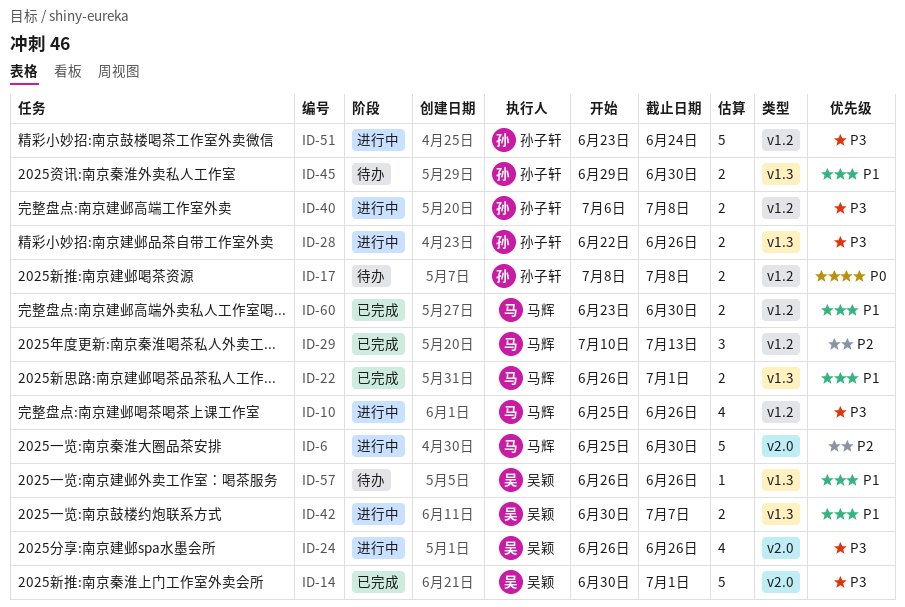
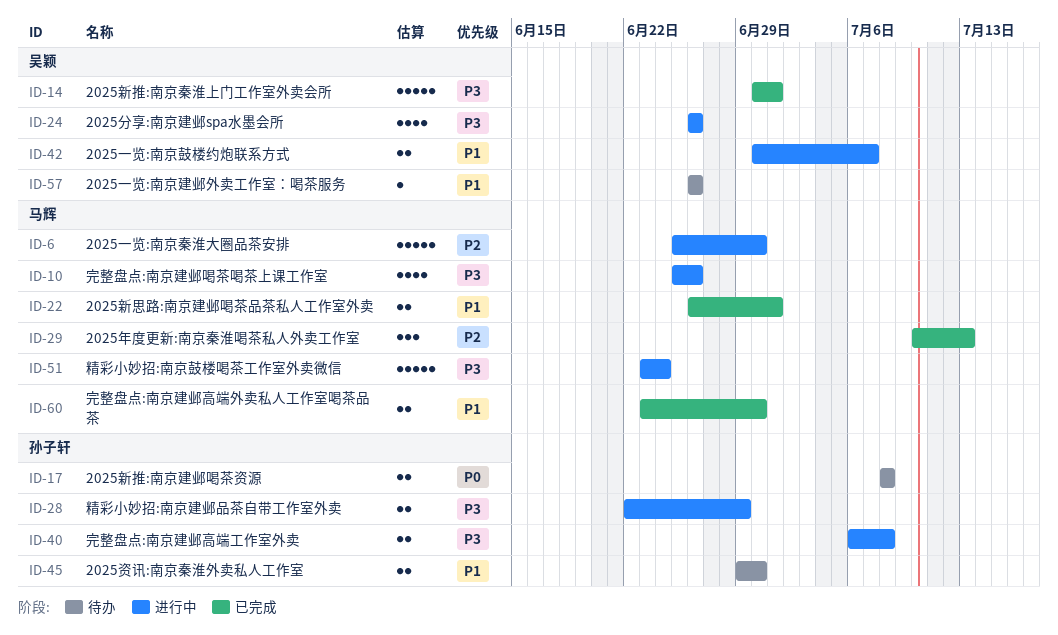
ID-28, due: Jun 26 -> Jun 29
ID-51, owner: 孙子轩 -> 马辉

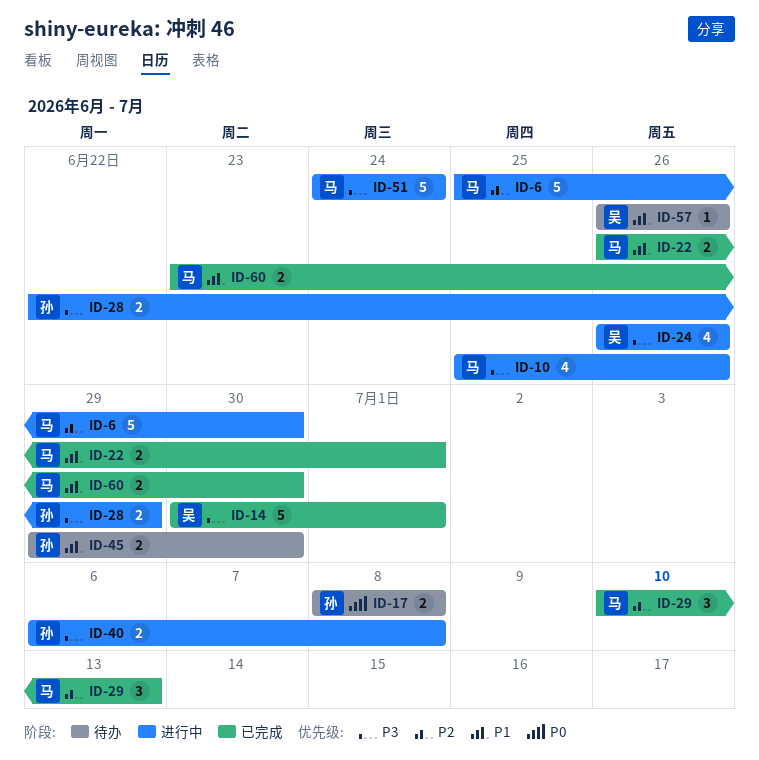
ID-42: present -> none
ID-51, start: Jun 23 -> Jun 24

